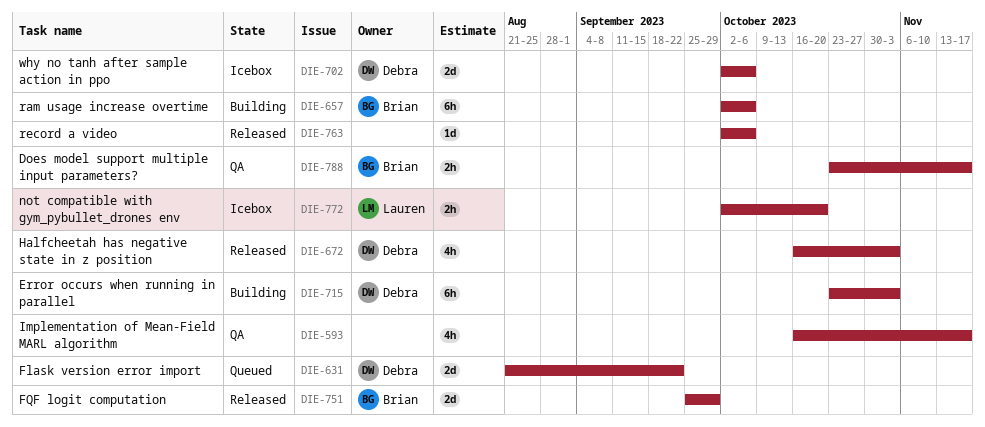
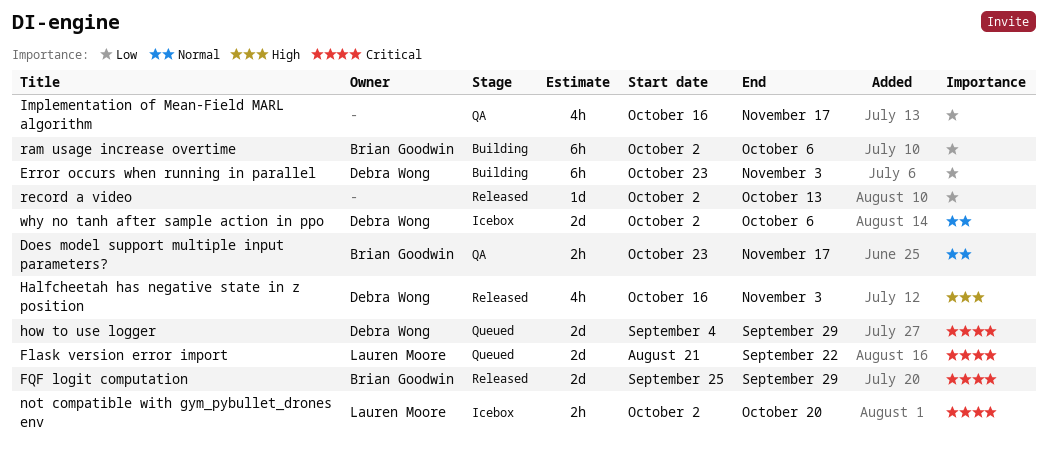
Flask version error import, owner: Debra Wong -> Lauren Moore
how to use logger: none -> present
record a video, due: Oct 6 -> Oct 13

